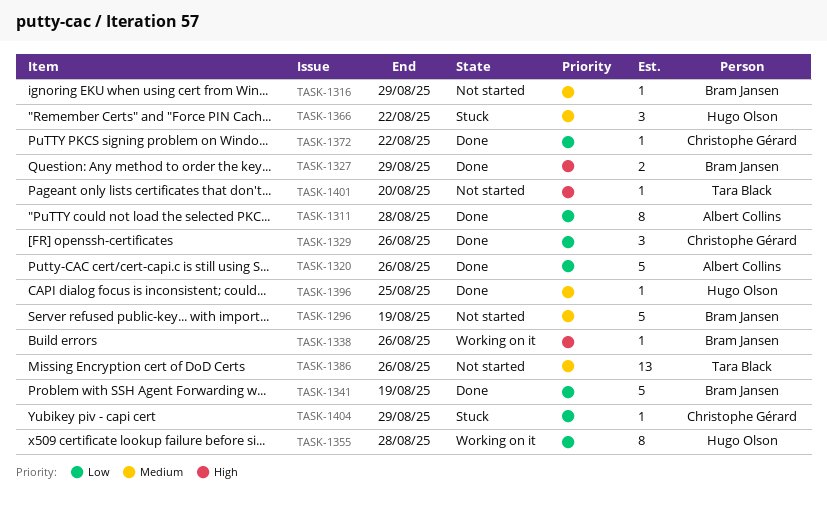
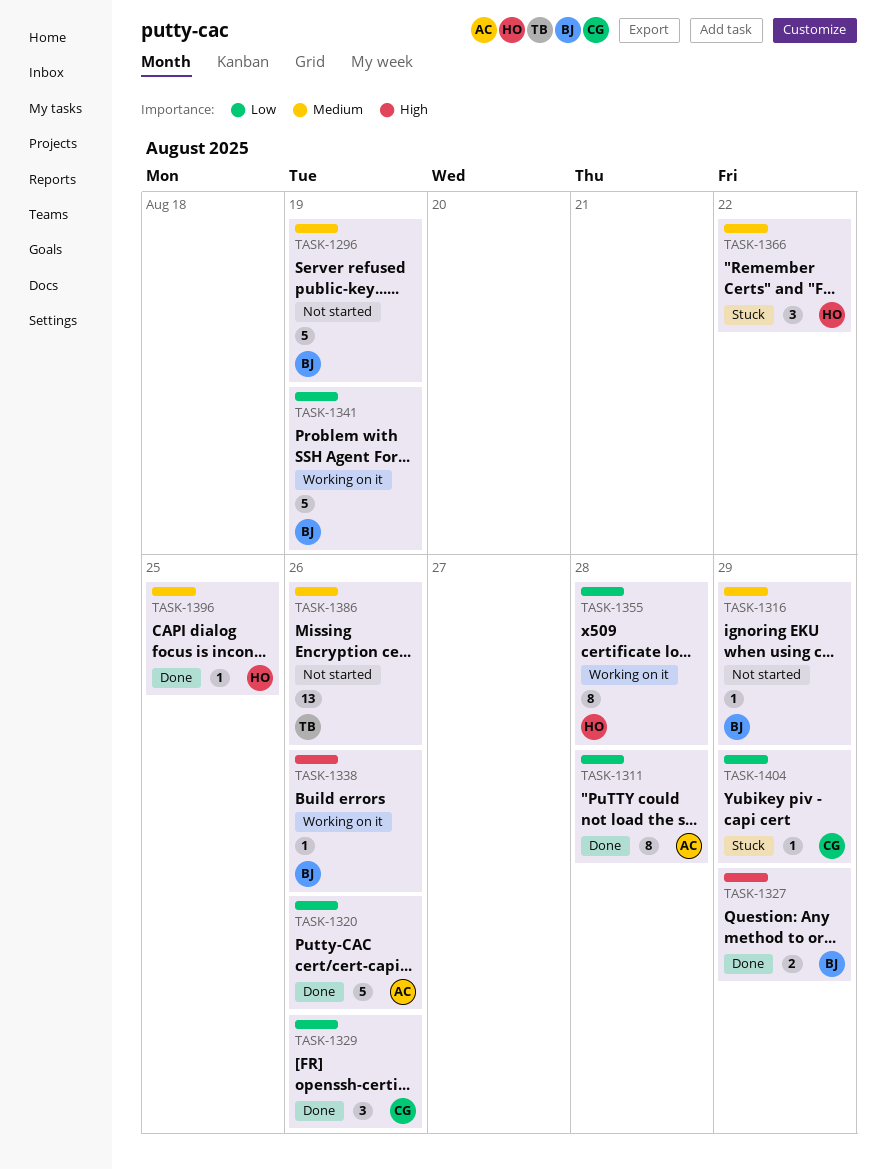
TASK-1341, status: Done -> Working on it
TASK-1372: present -> none
TASK-1401: present -> none

